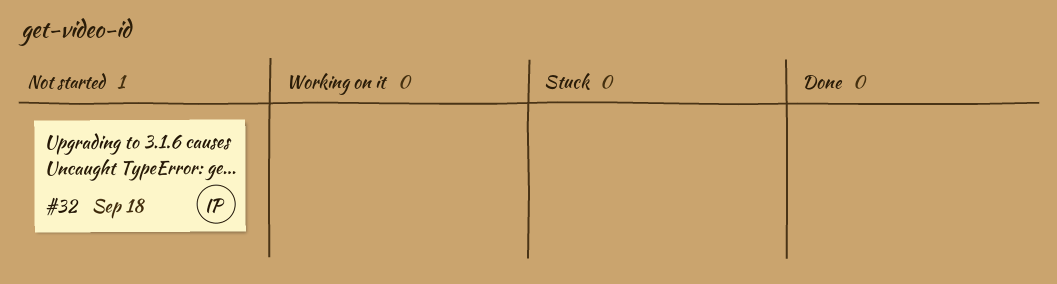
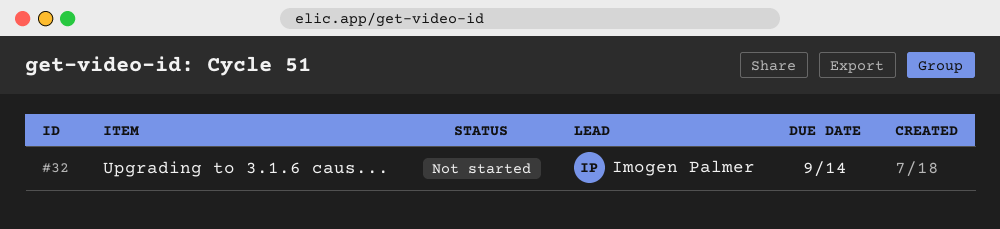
#32, due: Sep 18 -> Sep 14

